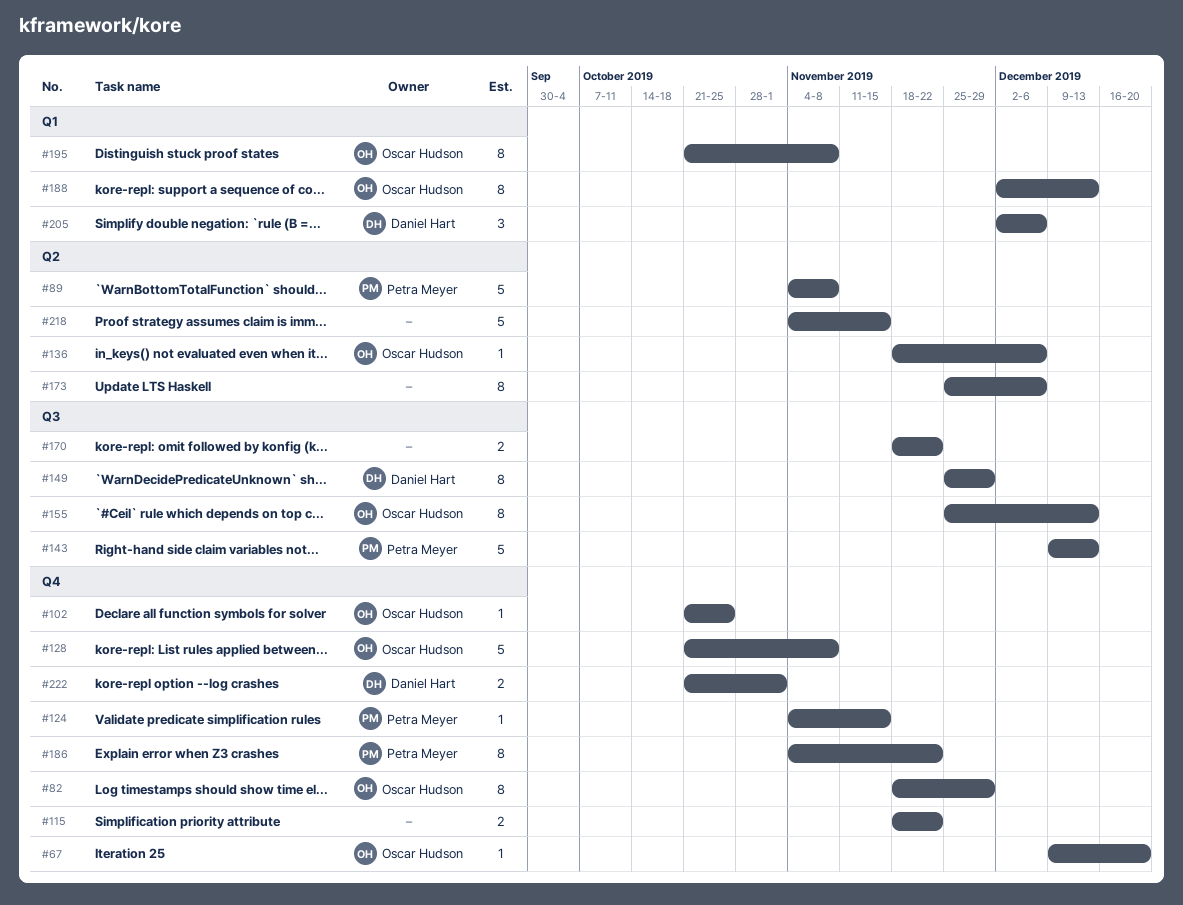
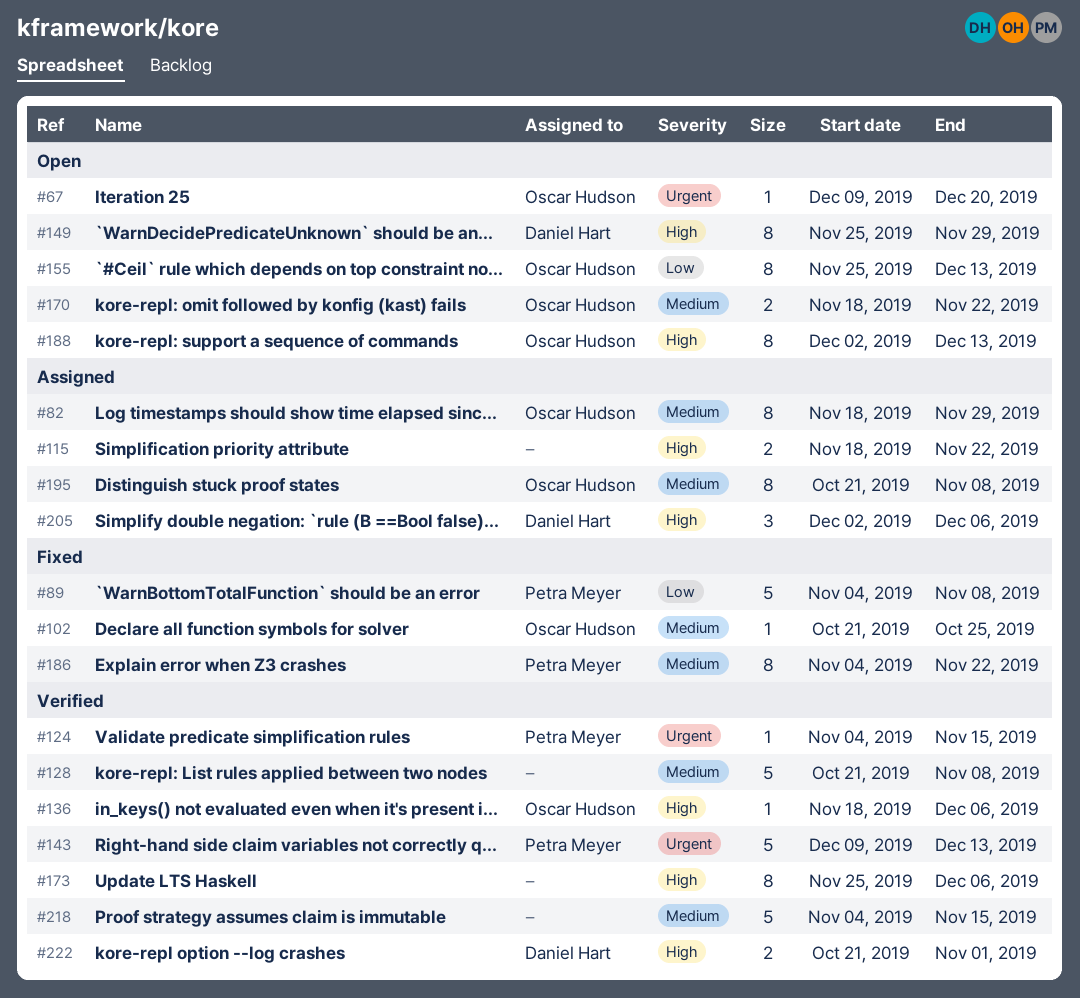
#128, owner: Oscar Hudson -> none
#170, owner: none -> Oscar Hudson

